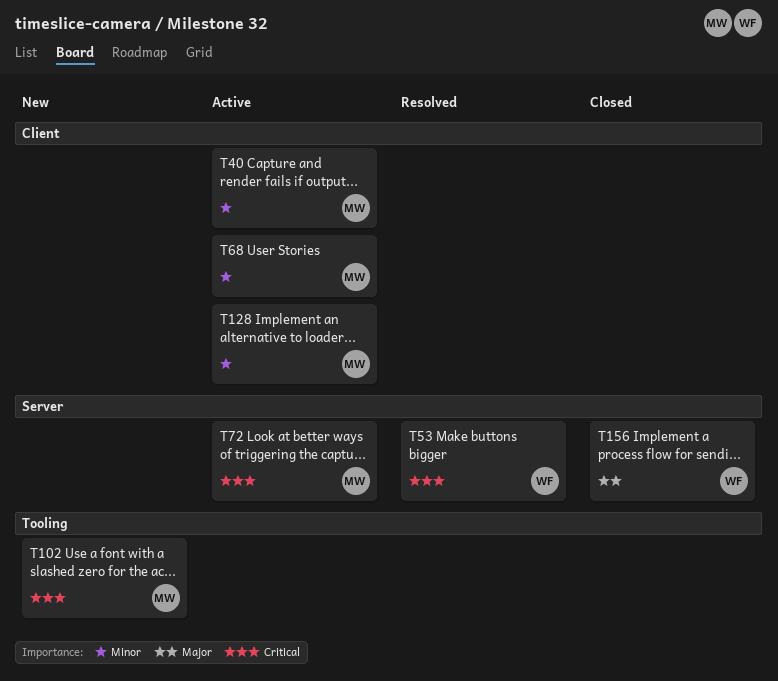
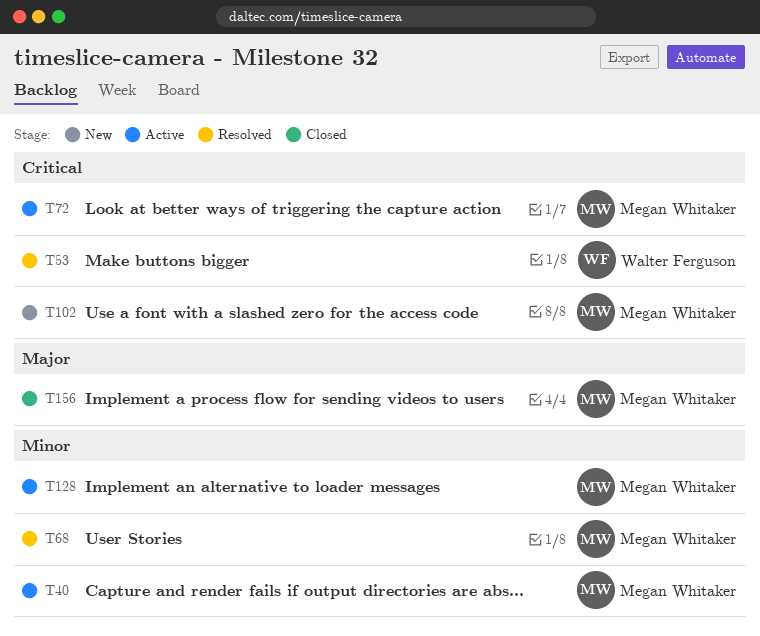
T68, status: Active -> Resolved
T156, owner: Walter Ferguson -> Megan Whitaker

